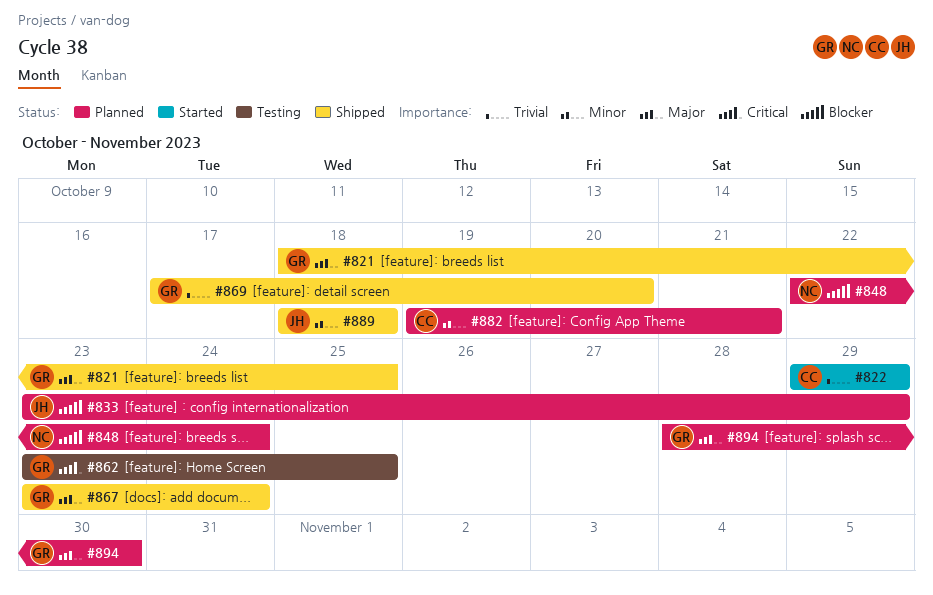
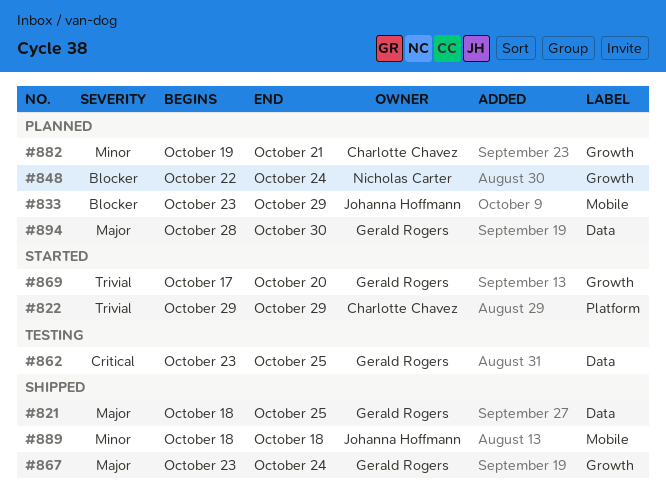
#869, status: Shipped -> Started

